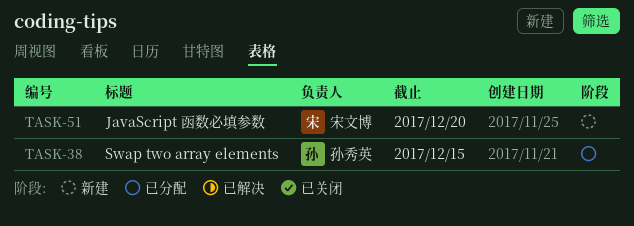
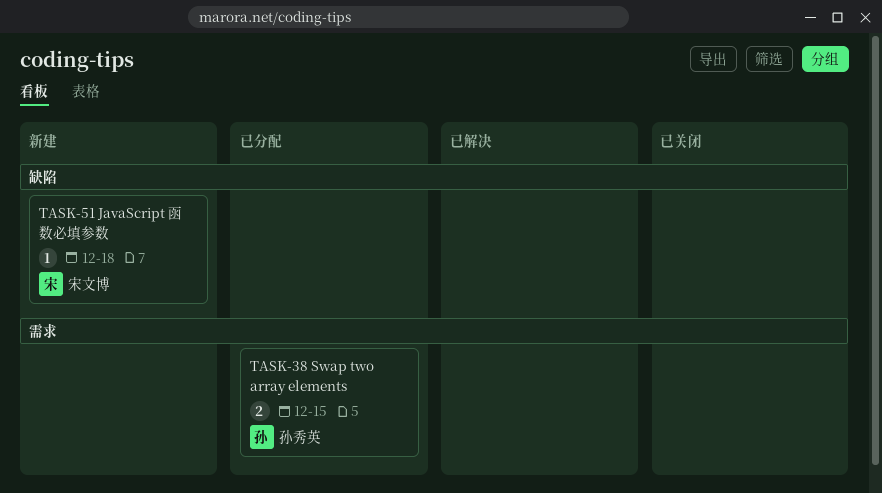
TASK-51, due: Dec 20 -> Dec 18

